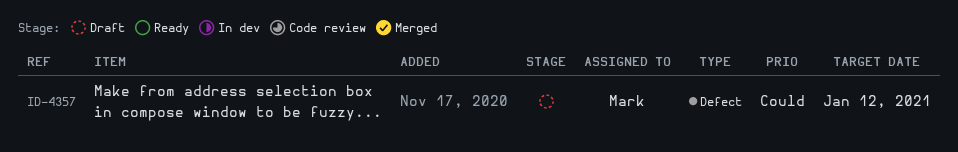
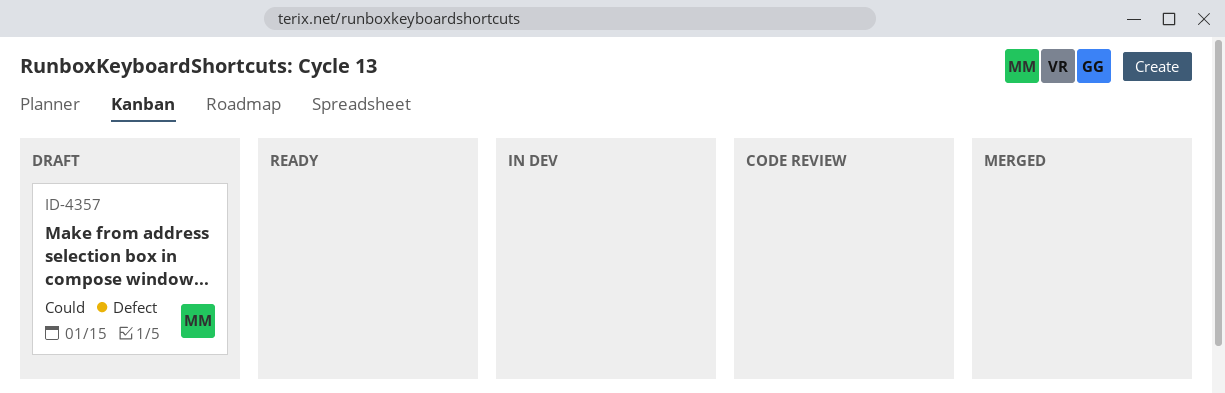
ID-4357, due: Jan 12 -> Jan 15

